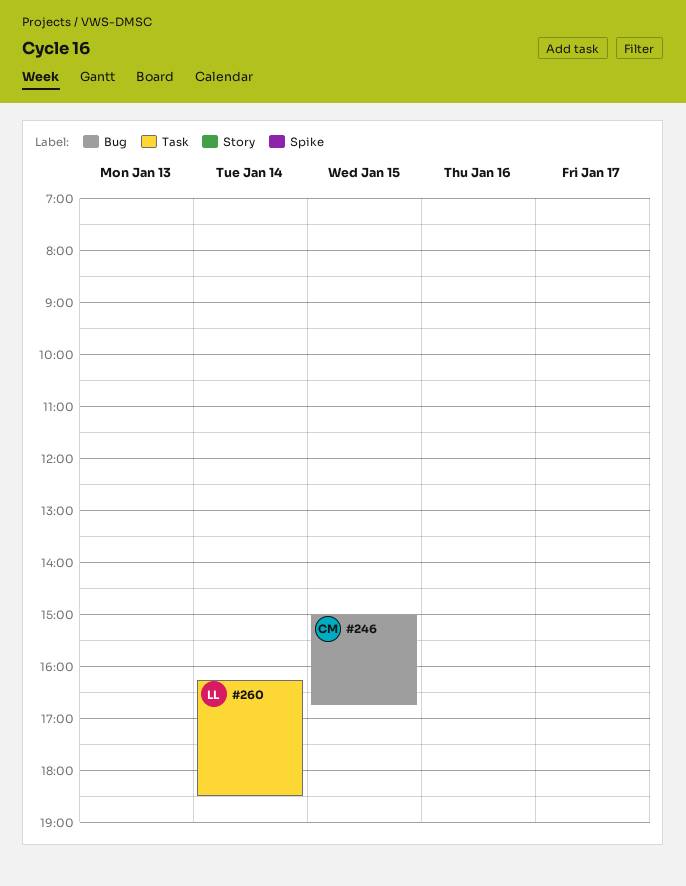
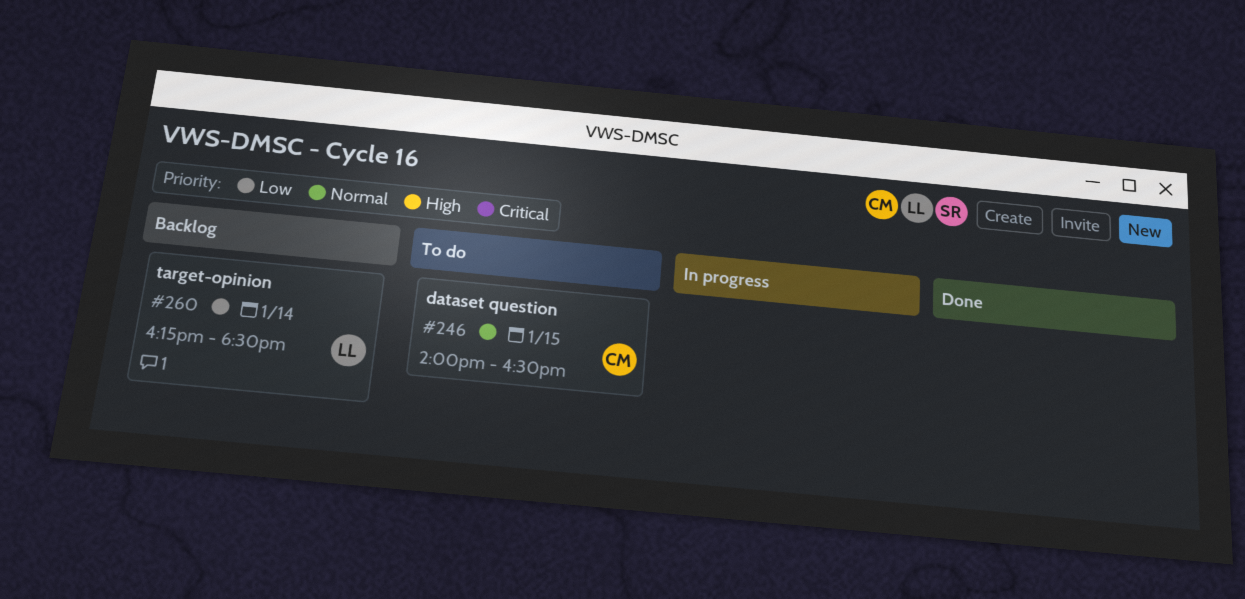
#246, begins: 15:00 -> 14:00
#246, ends: 16:45 -> 16:30

